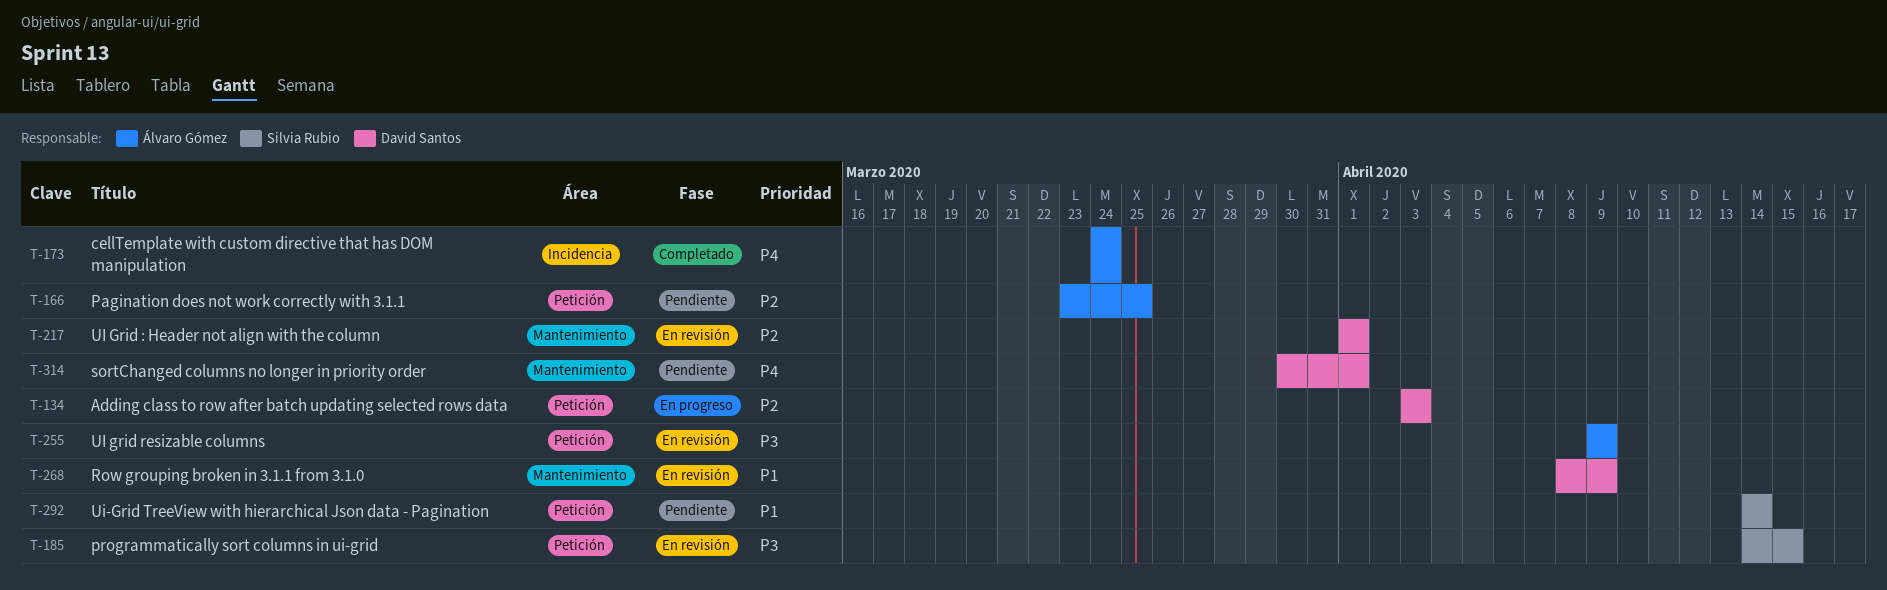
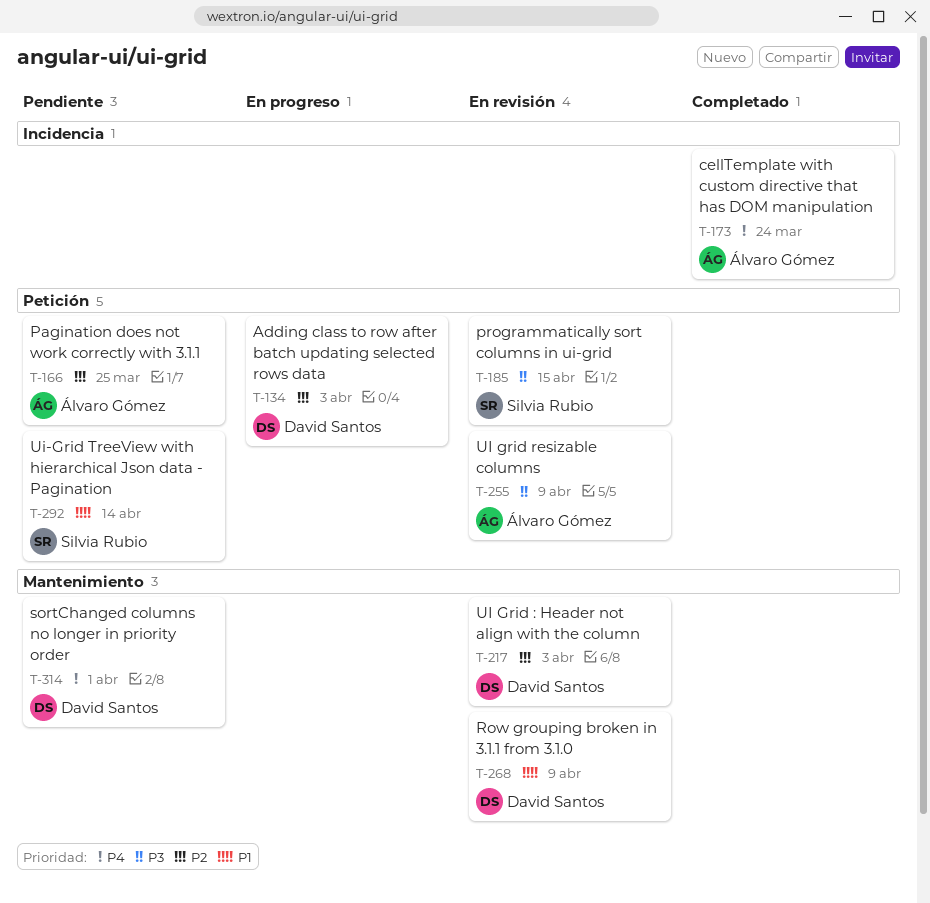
T-217, due: Apr 1 -> Apr 3

